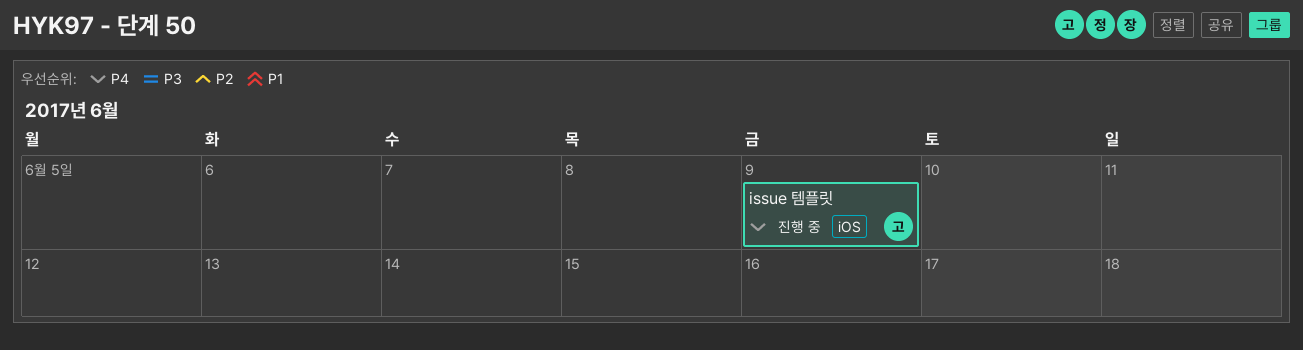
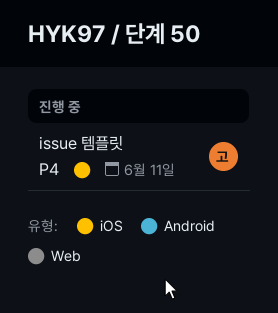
issue 템플릿, due: Jun 9 -> Jun 11

